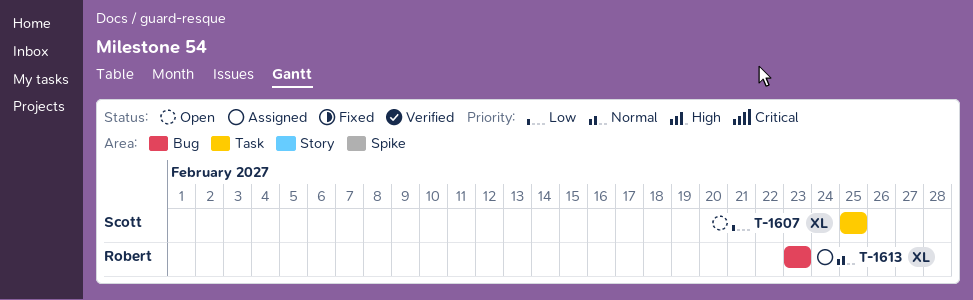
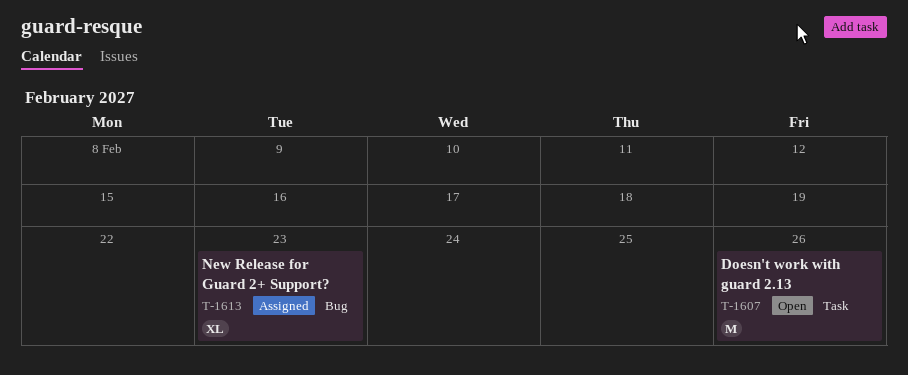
T-1607, estimate: XL -> M
T-1607, due: Feb 25 -> Feb 26

